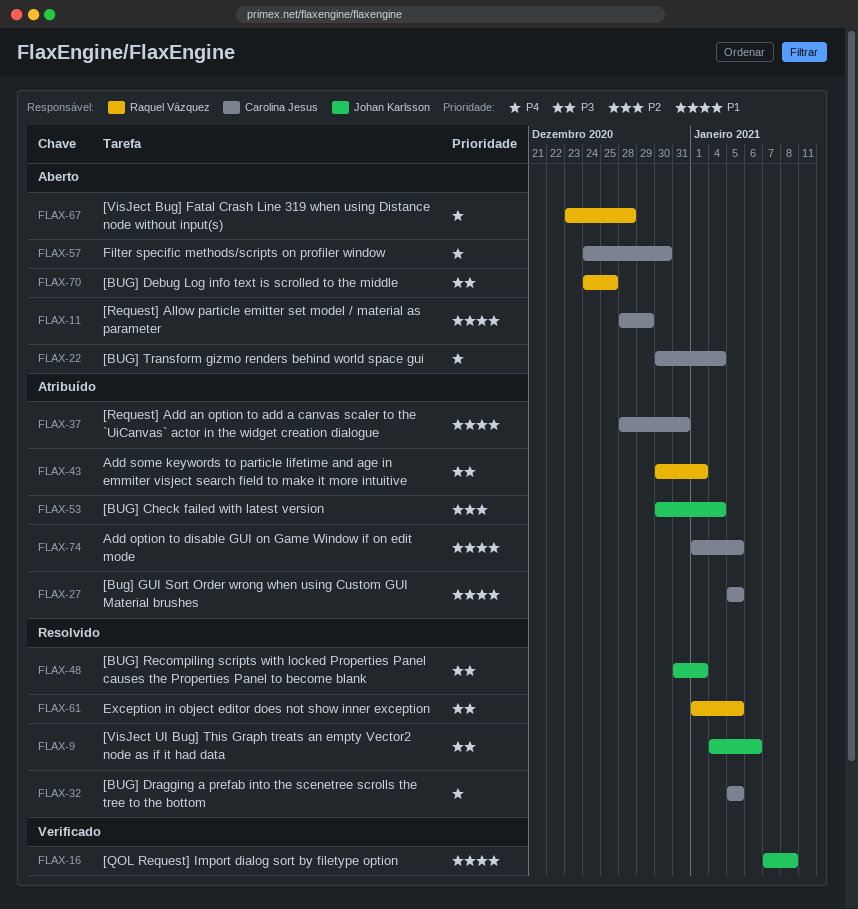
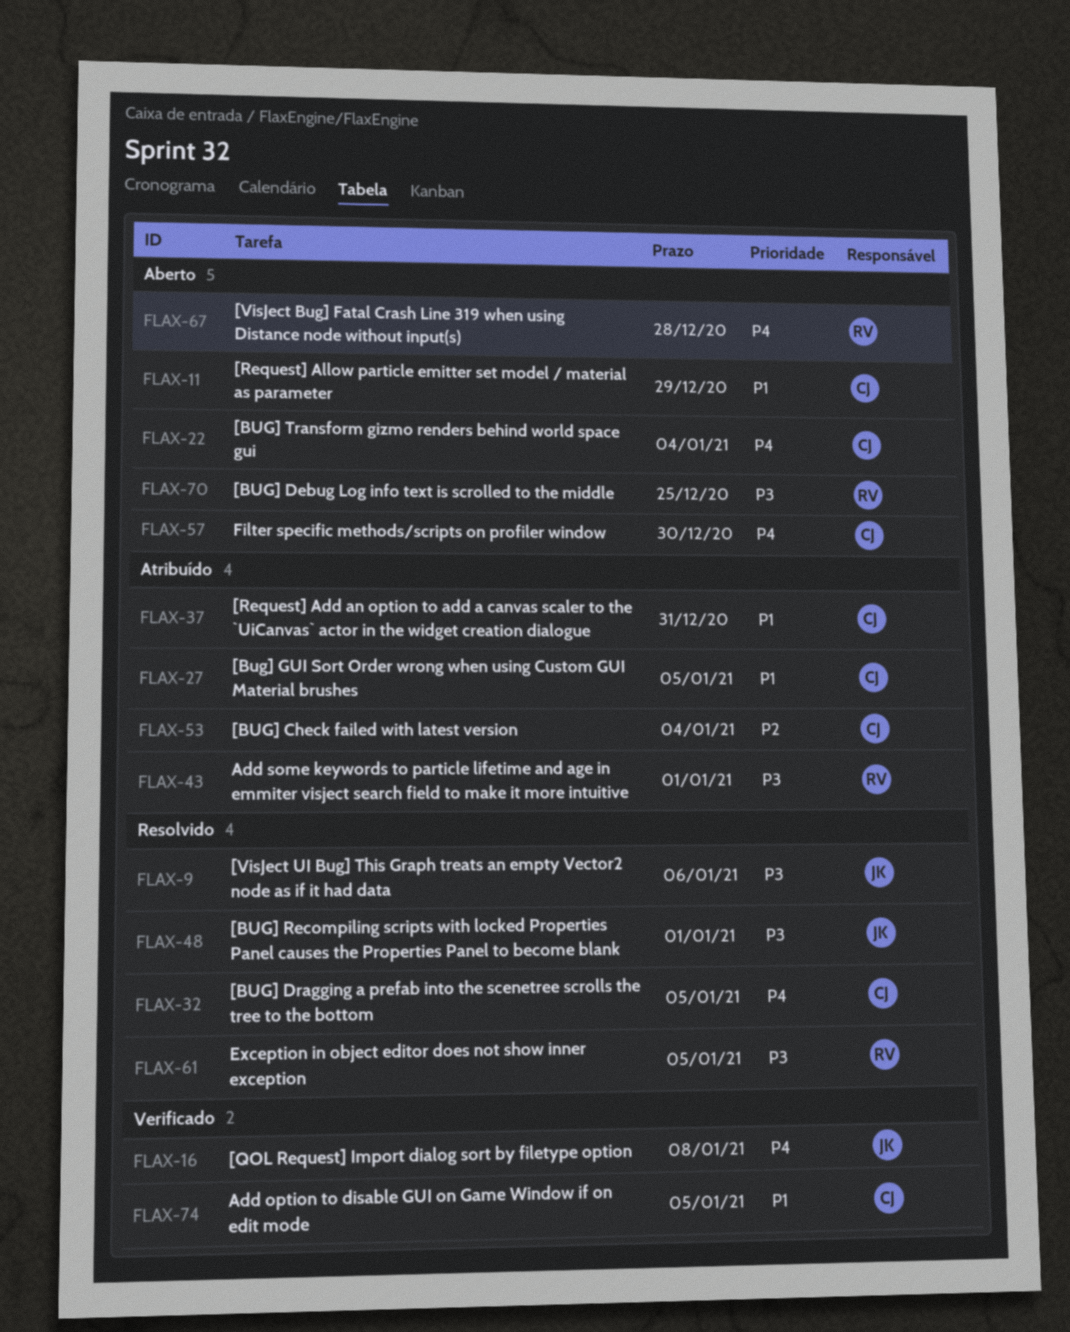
FLAX-16, priority: P1 -> P4
FLAX-53, owner: Johan Karlsson -> Carolina Jesus
FLAX-74, status: Atribuído -> Verificado

